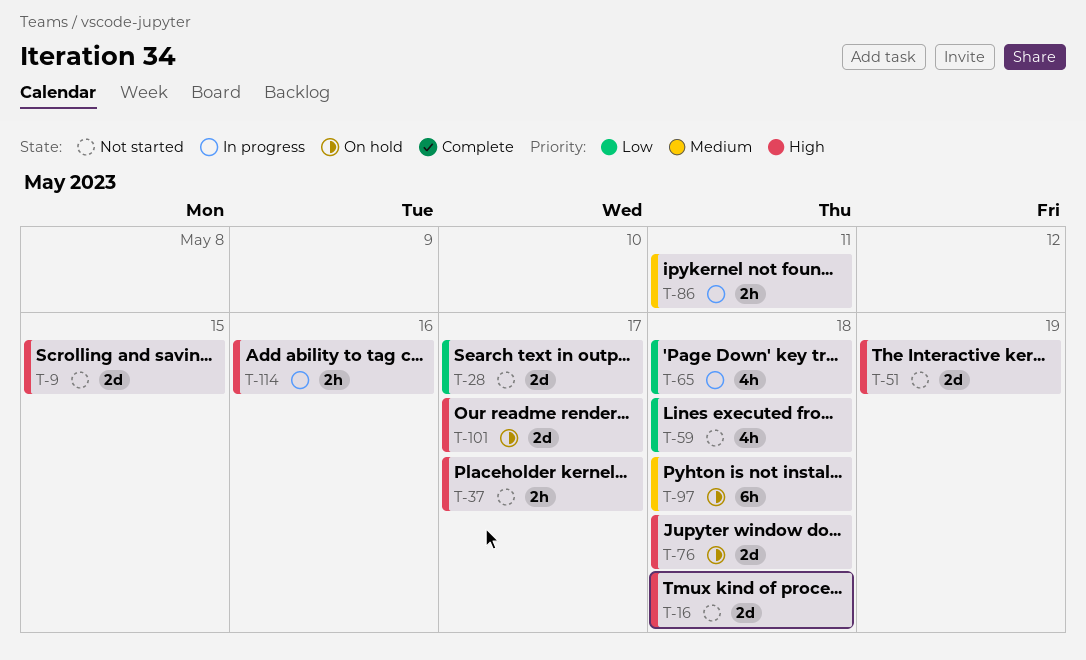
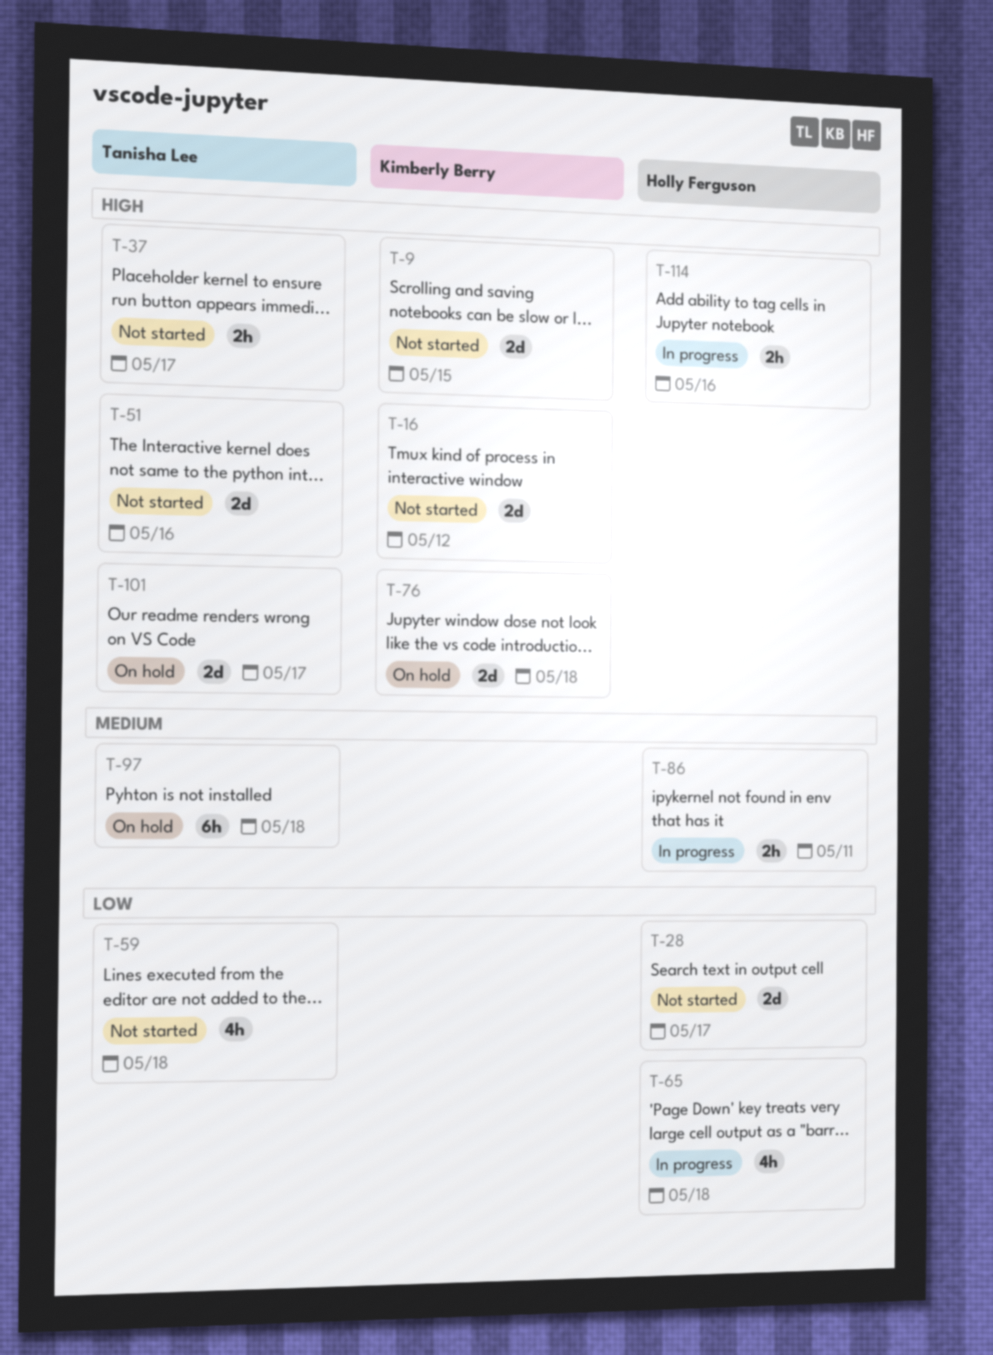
T-16, due: May 18 -> May 12
T-51, due: May 19 -> May 16

